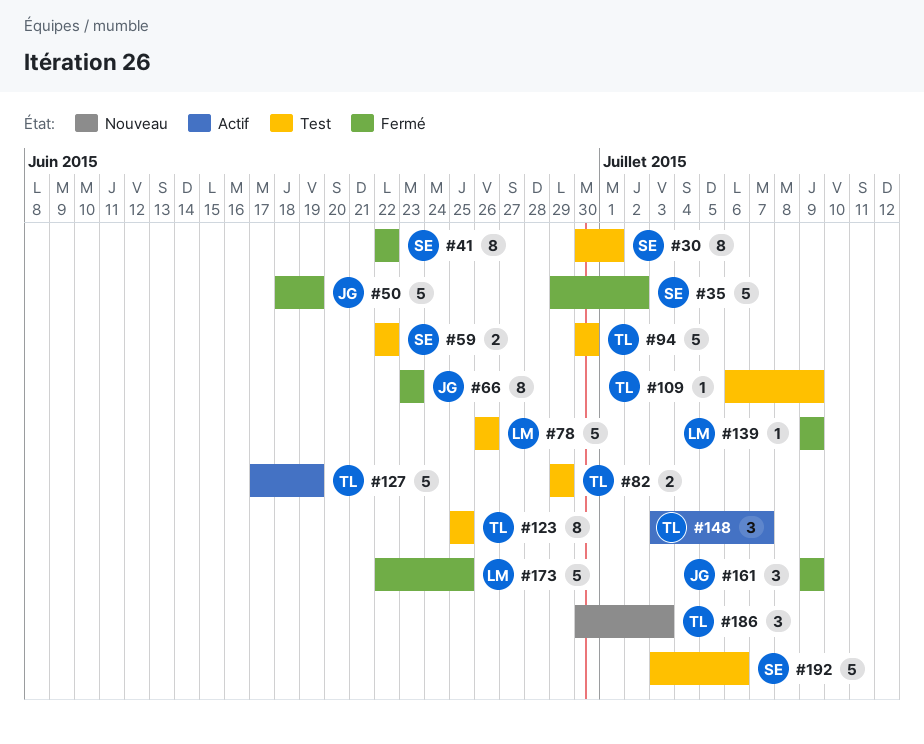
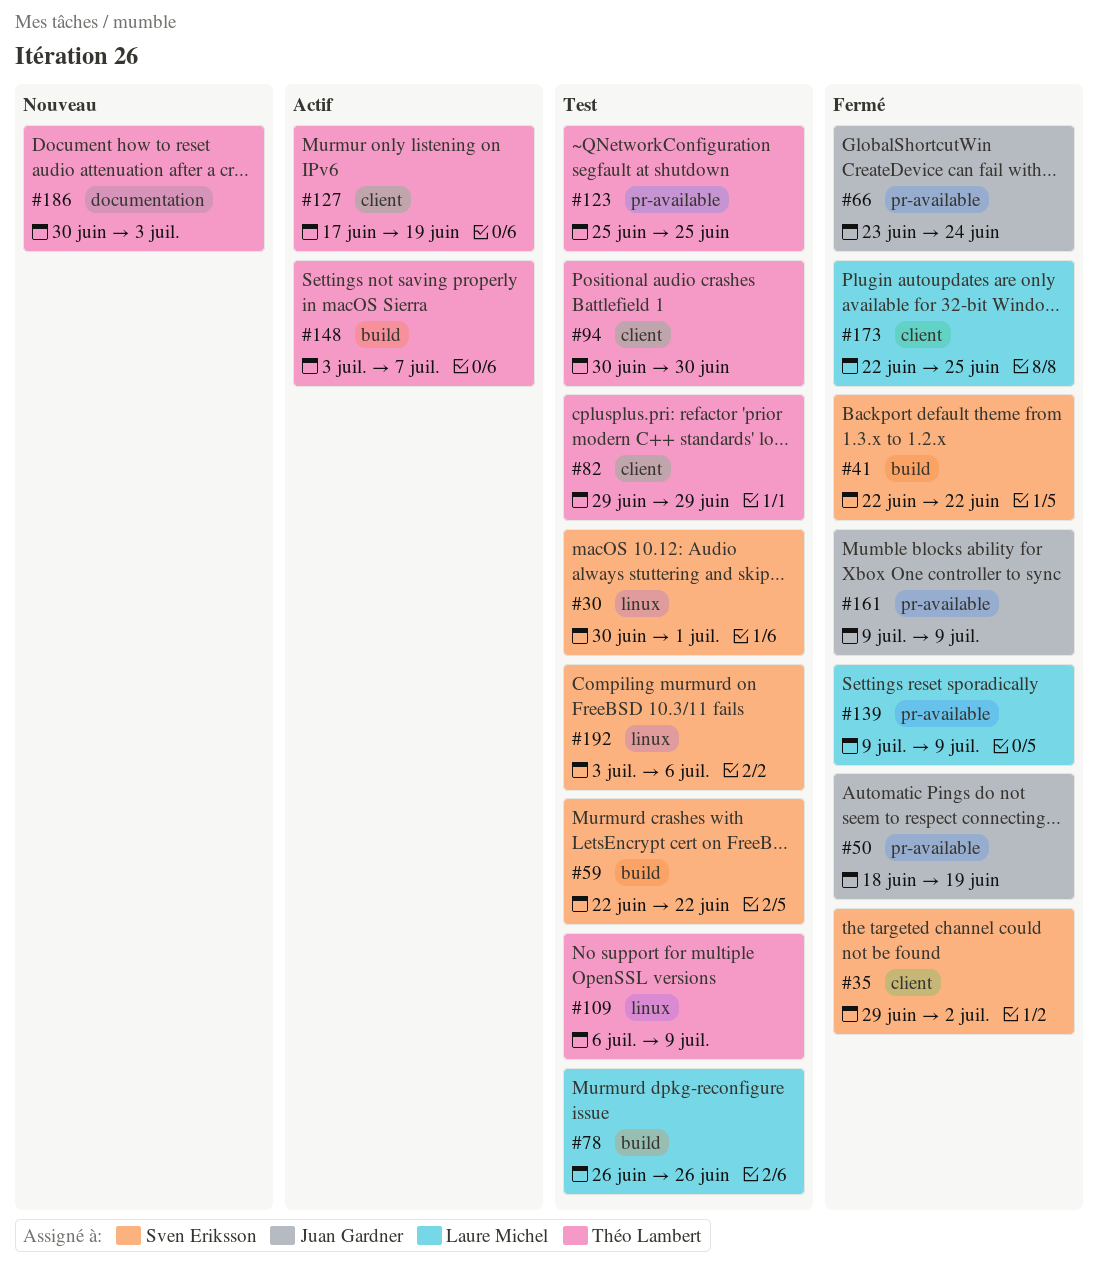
#66, due: Jun 23 -> Jun 24

